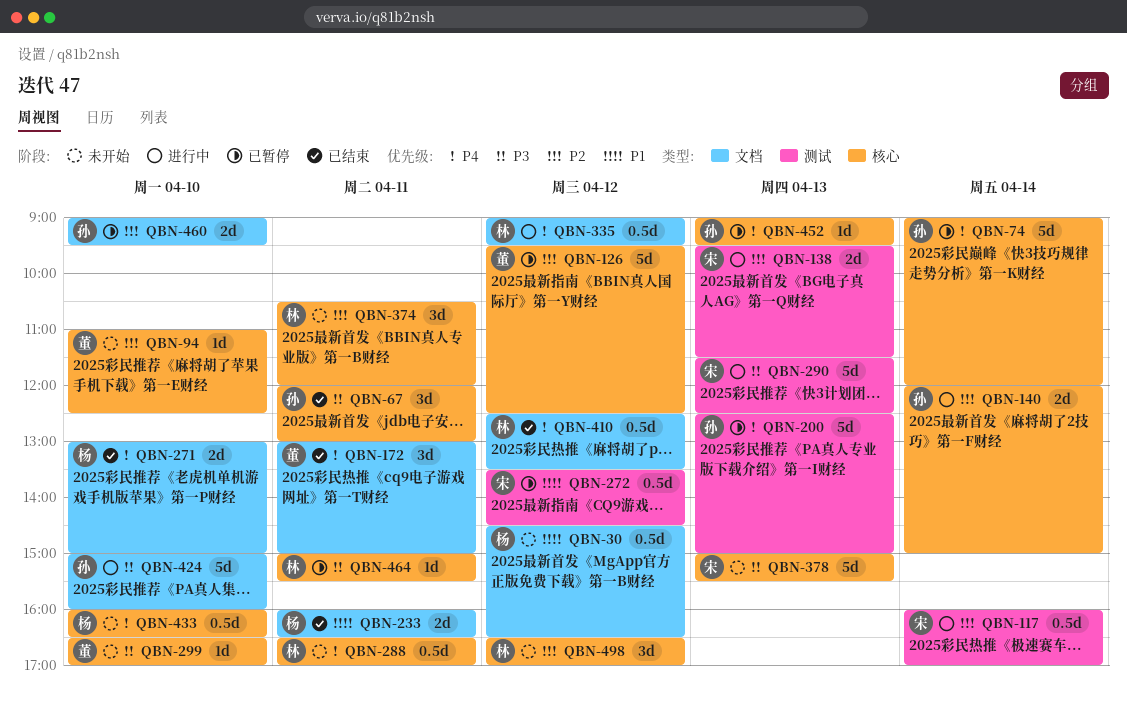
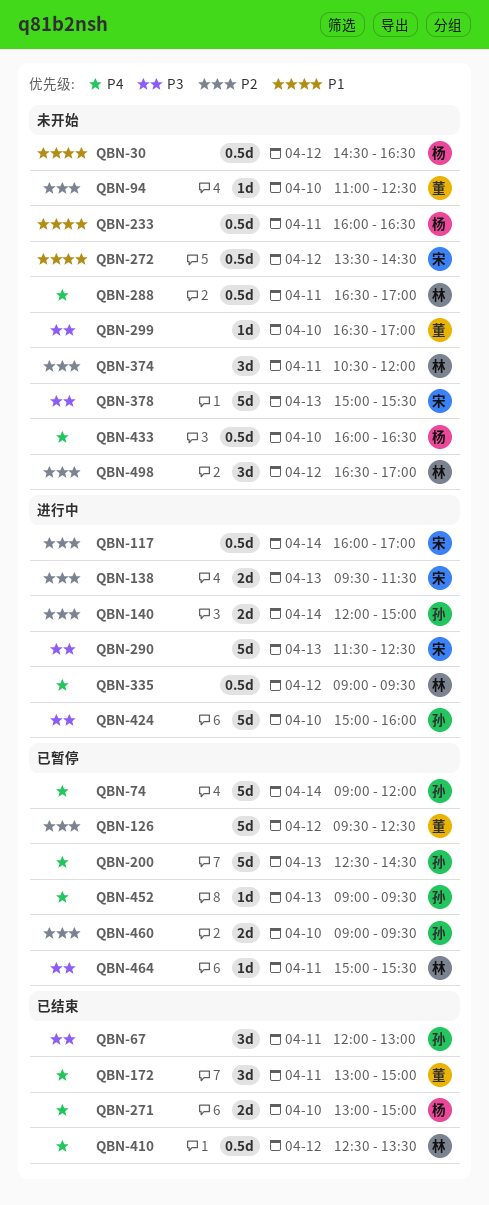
QBN-200, ends: 15:00 -> 14:30
QBN-233, status: 已结束 -> 未开始
QBN-233, estimate: 2d -> 0.5d
QBN-272, status: 已暂停 -> 未开始

